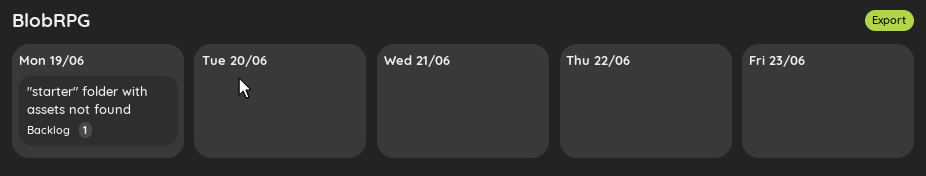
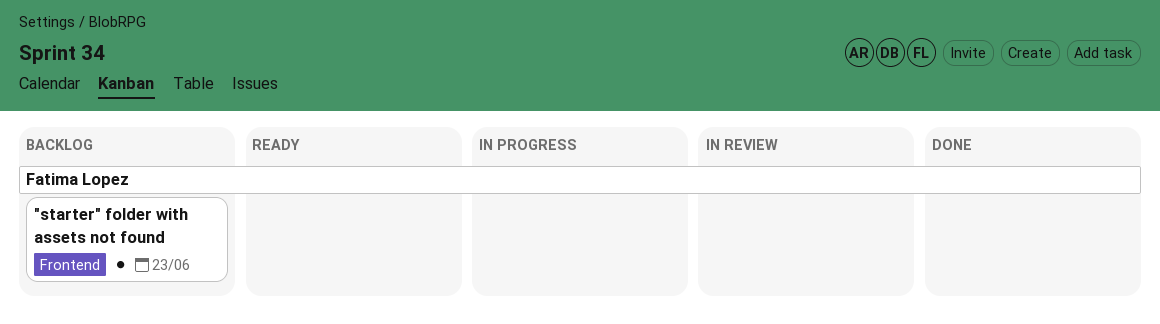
"starter" folder with assets not found, due: Jun 19 -> Jun 23

